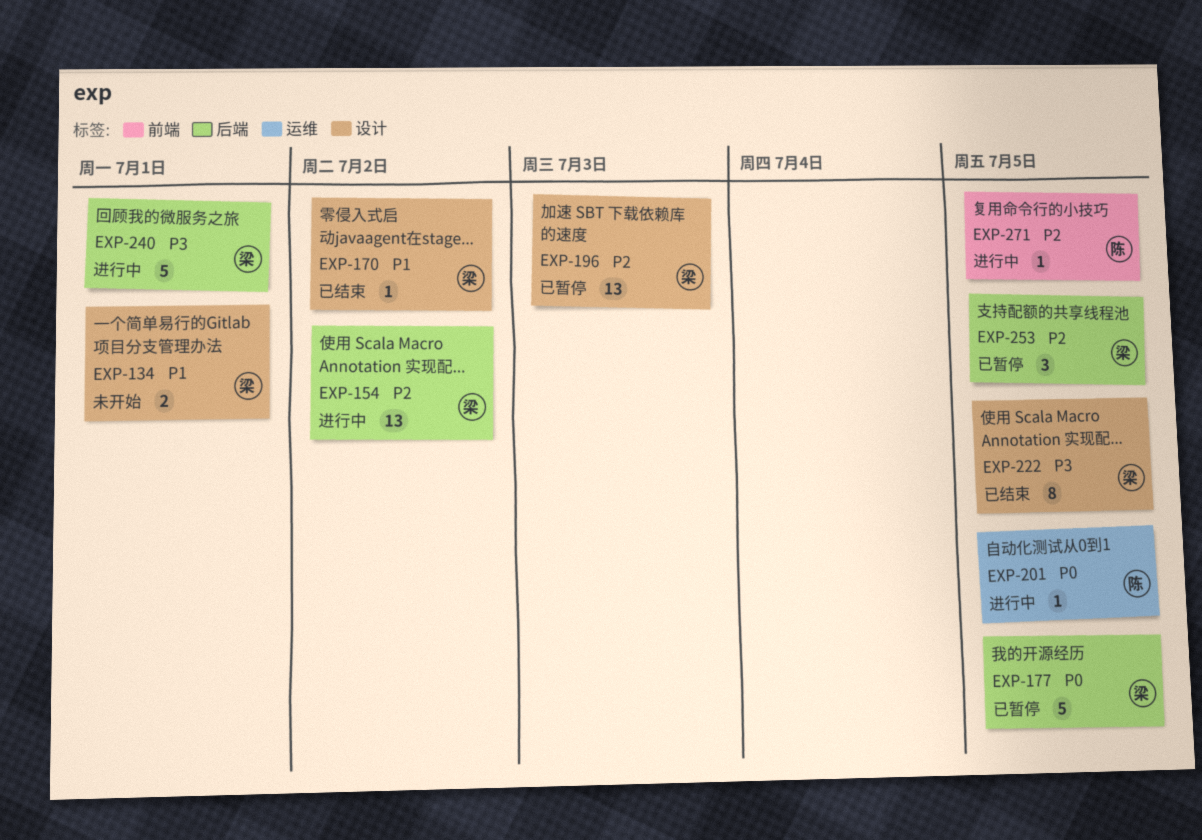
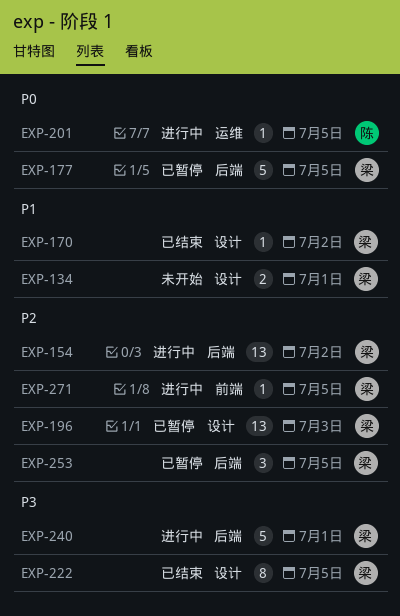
EXP-271, owner: 陈 -> 梁

